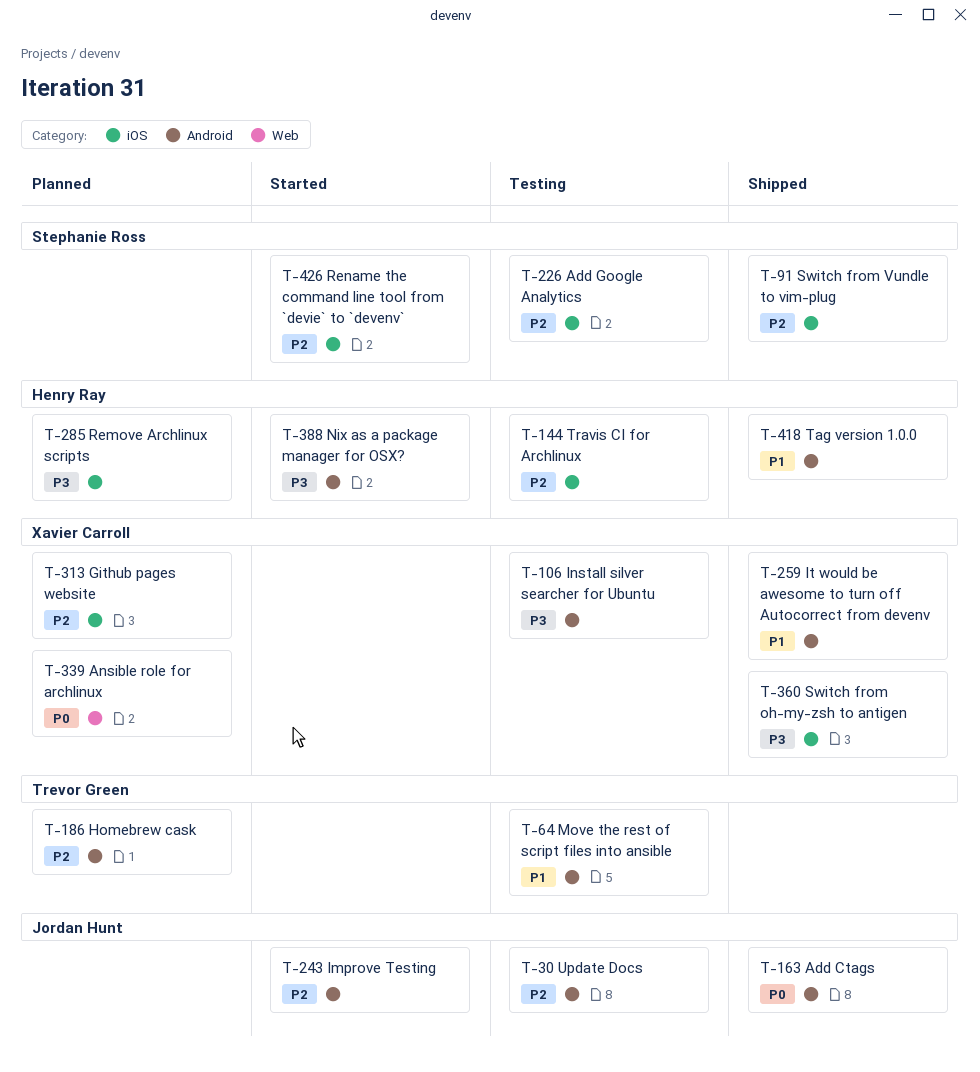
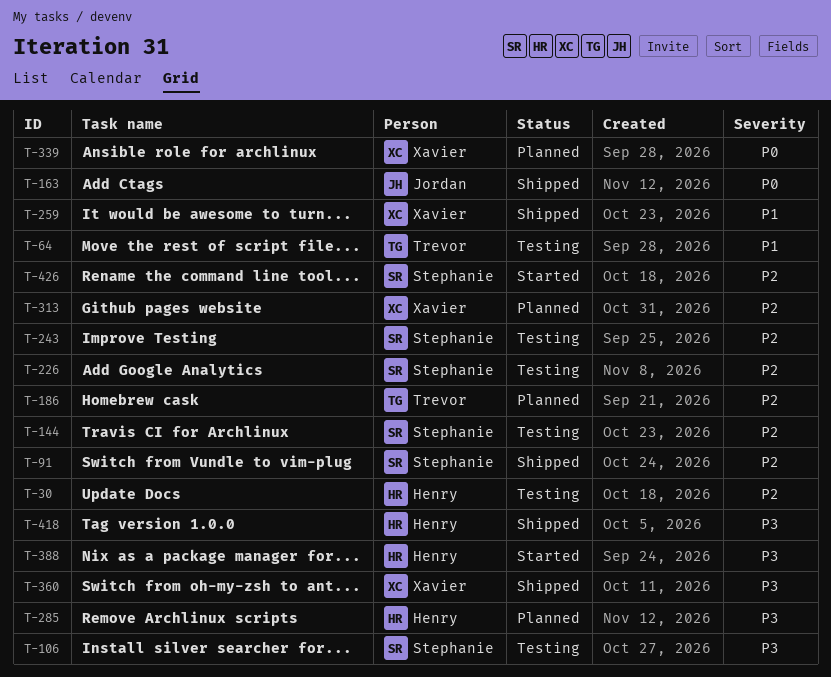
T-30, owner: Jordan Hunt -> Henry Ray
T-106, owner: Xavier Carroll -> Stephanie Ross
T-144, owner: Henry Ray -> Stephanie Ross
T-243, status: Started -> Testing
T-243, owner: Jordan Hunt -> Stephanie Ross
T-418, priority: P1 -> P3

